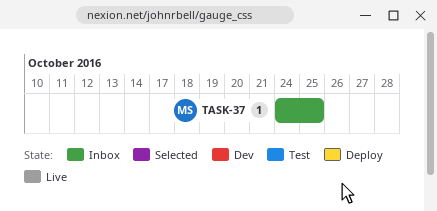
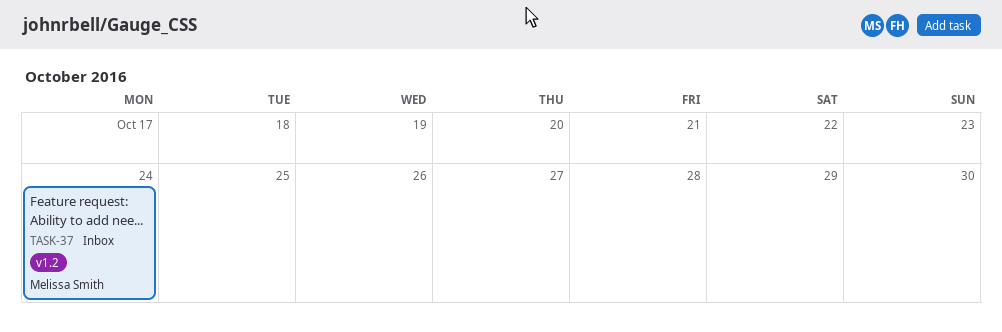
TASK-37, due: Oct 25 -> Oct 24

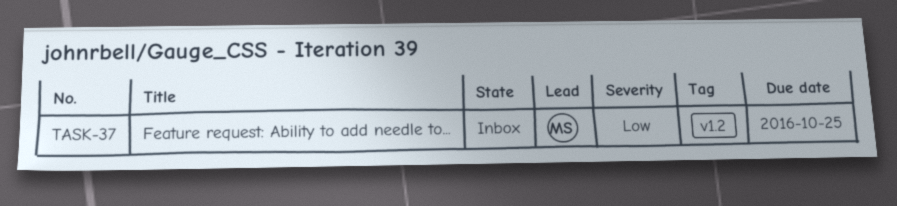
TASK-37, due: Oct 24 -> Oct 25

